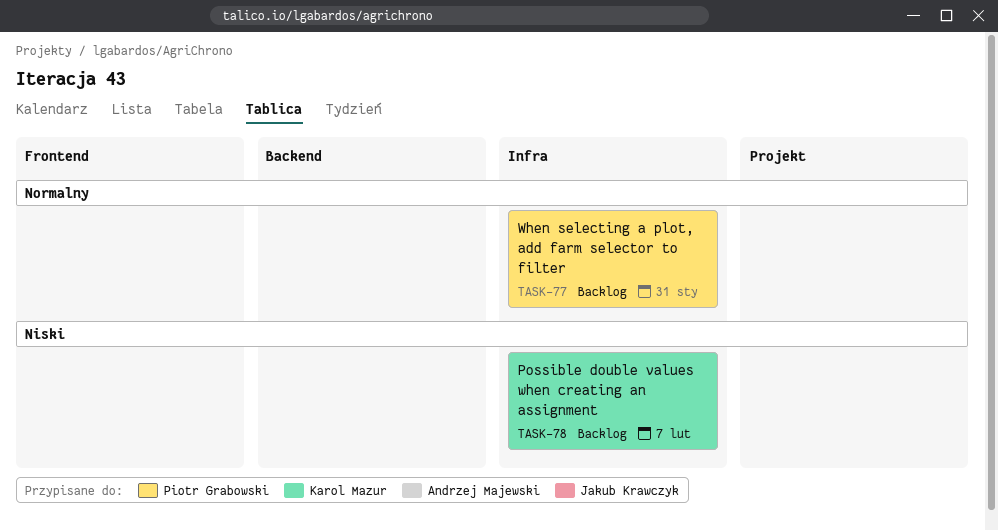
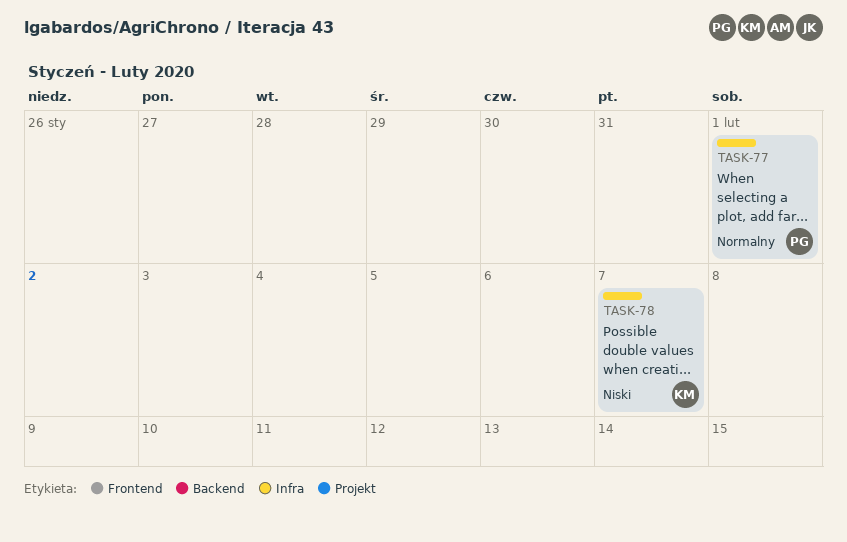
TASK-77, due: Jan 31 -> Feb 1

